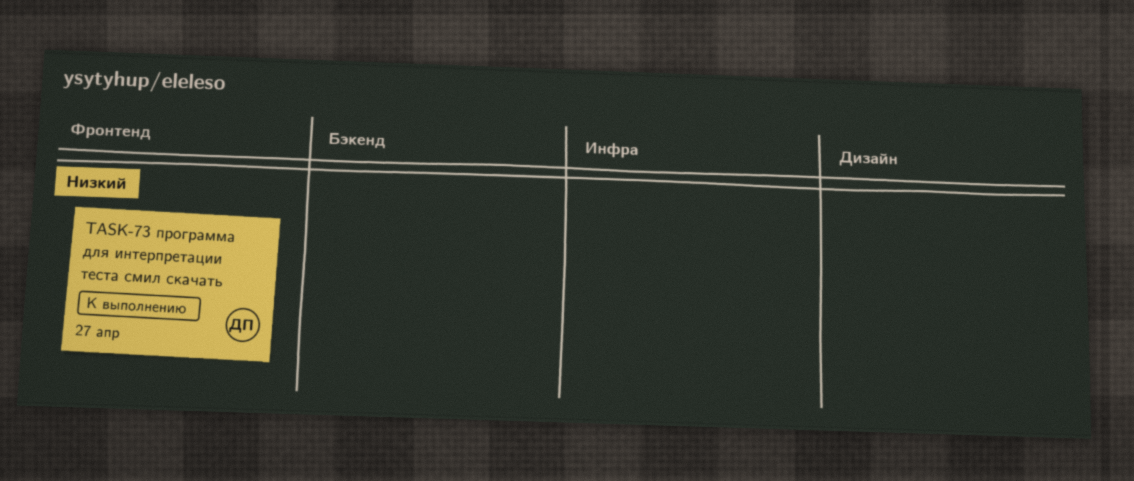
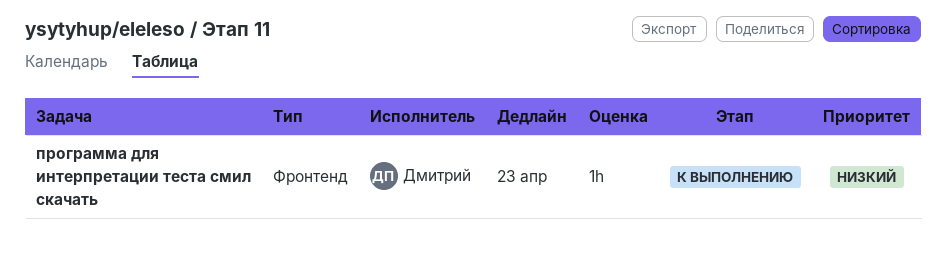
программа для интерпретации теста смил скачать, due: Apr 27 -> Apr 23

